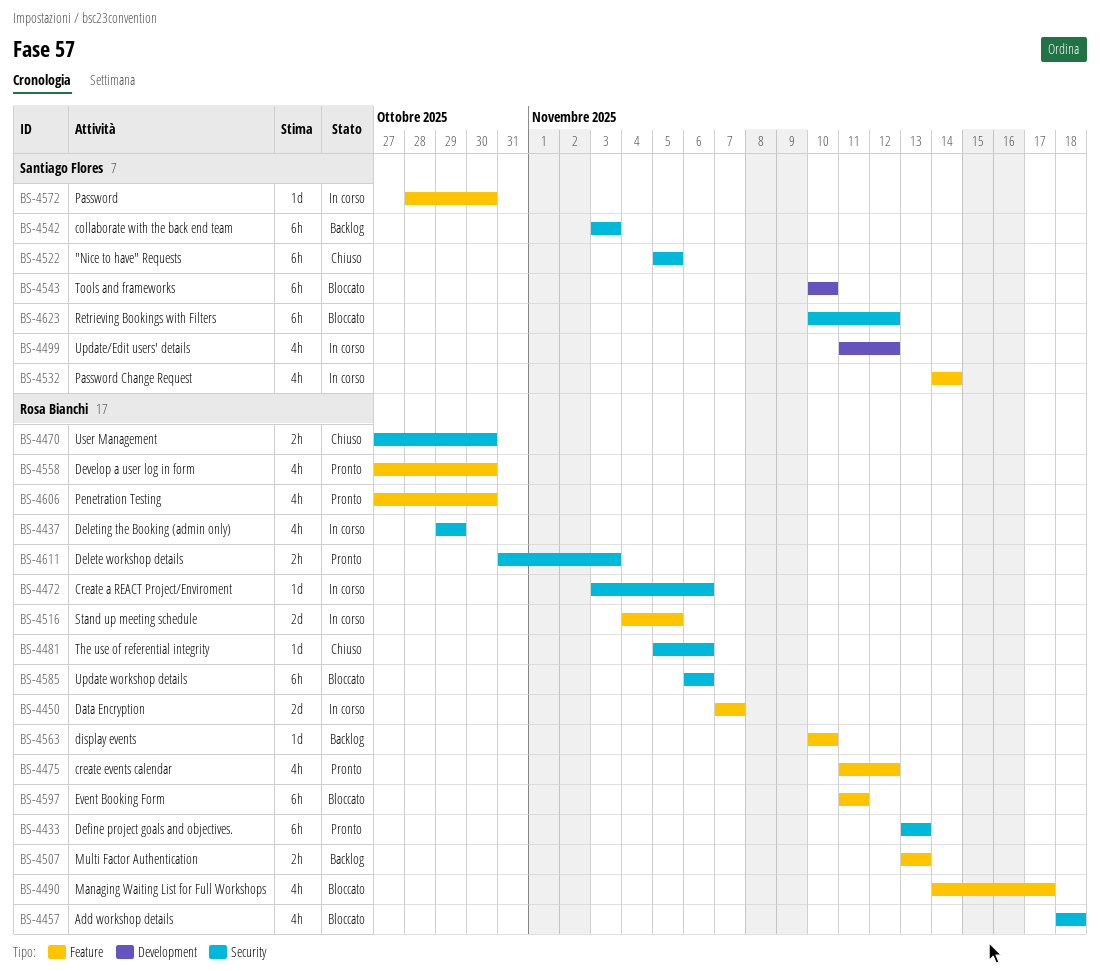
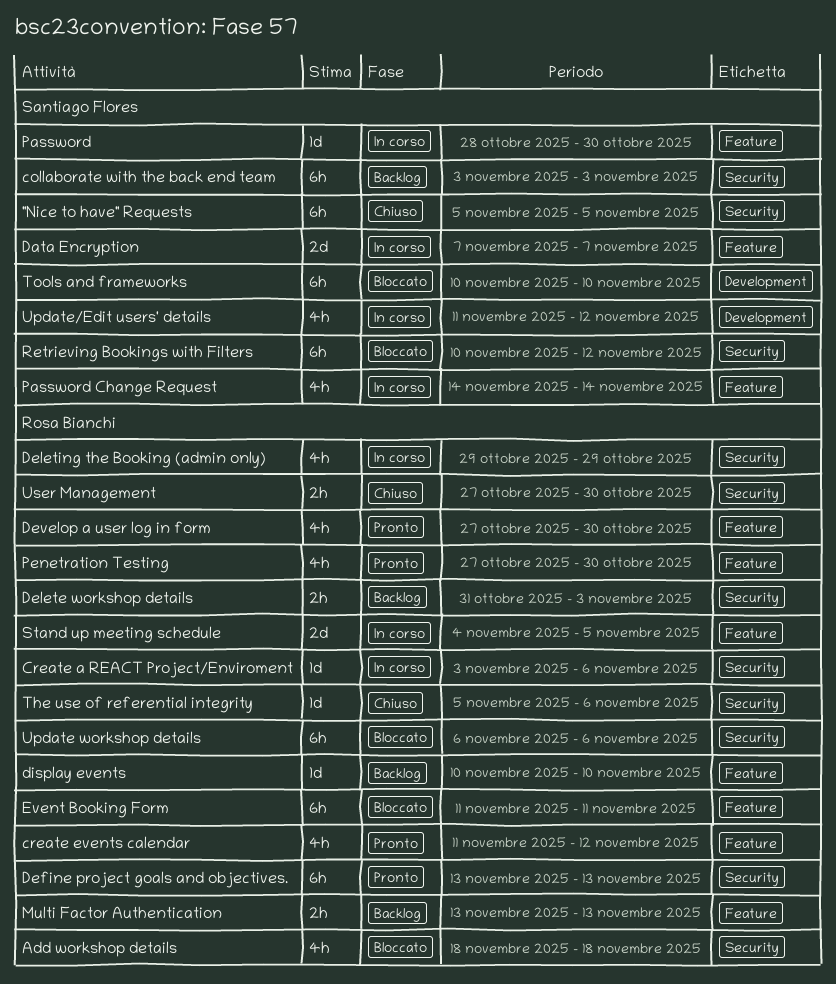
Data Encryption, owner: Rosa Bianchi -> Santiago Flores
Delete workshop details, status: Pronto -> Backlog
Managing Waiting List for Full Workshops: present -> none

